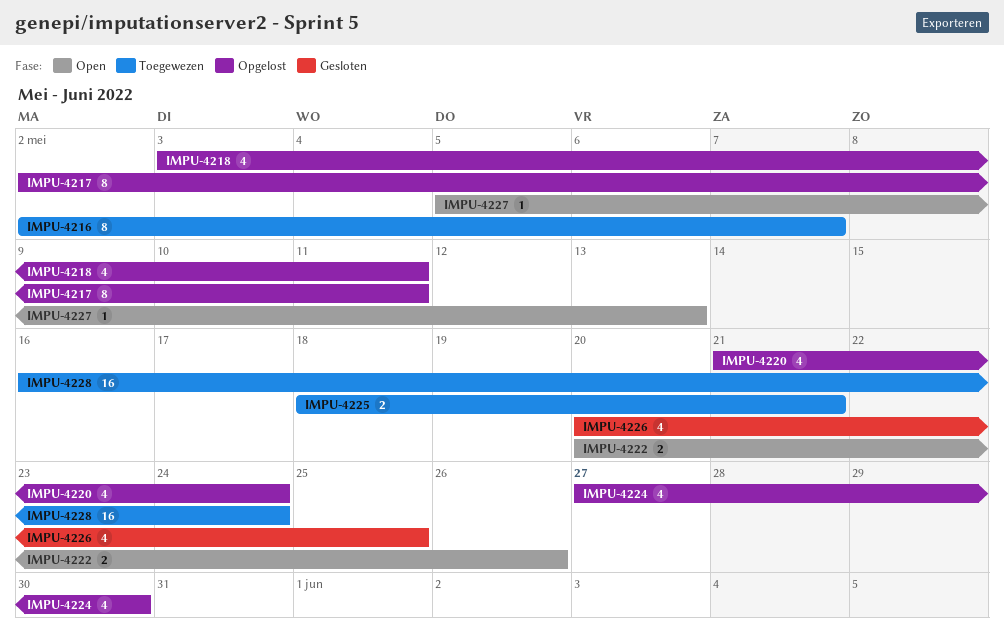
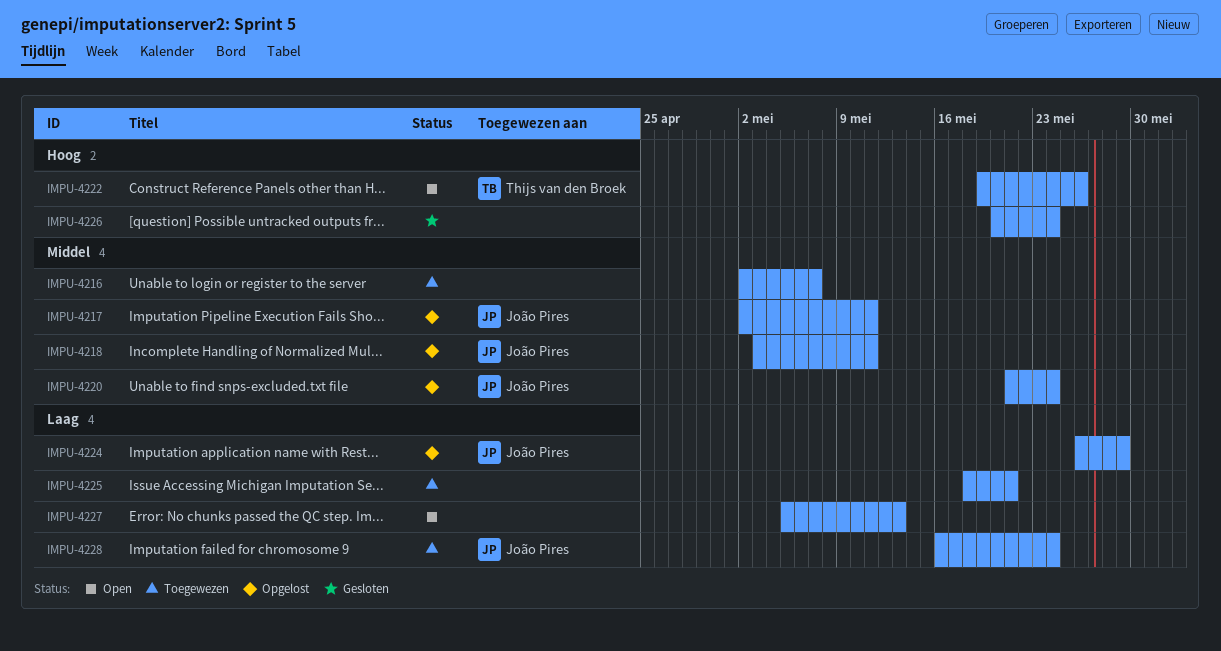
IMPU-4222, start: May 20 -> May 19
IMPU-4224, start: May 27 -> May 26
IMPU-4224, due: May 30 -> May 29
IMPU-4226, due: May 25 -> May 24

